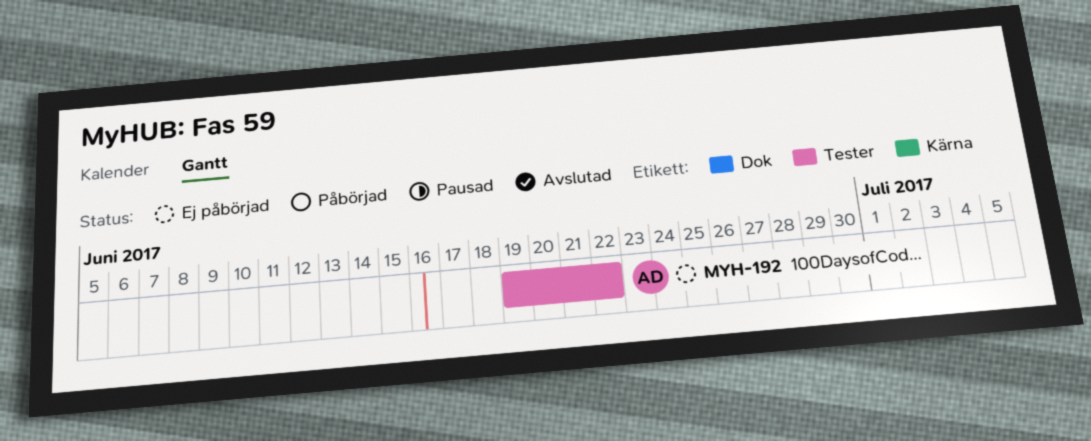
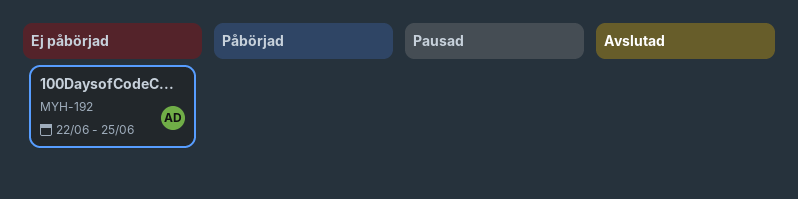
MYH-192, start: Jun 19 -> Jun 22
MYH-192, due: Jun 22 -> Jun 25

